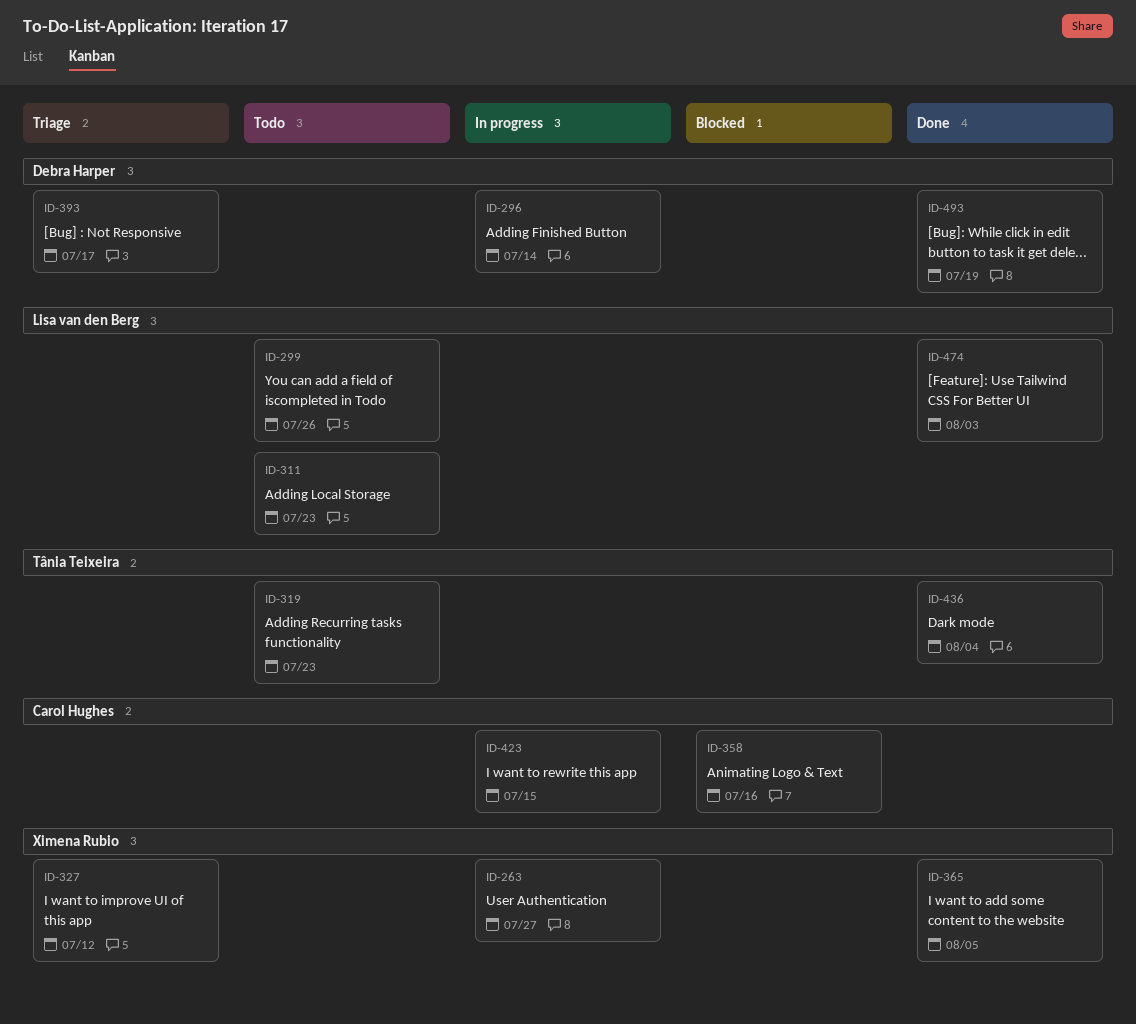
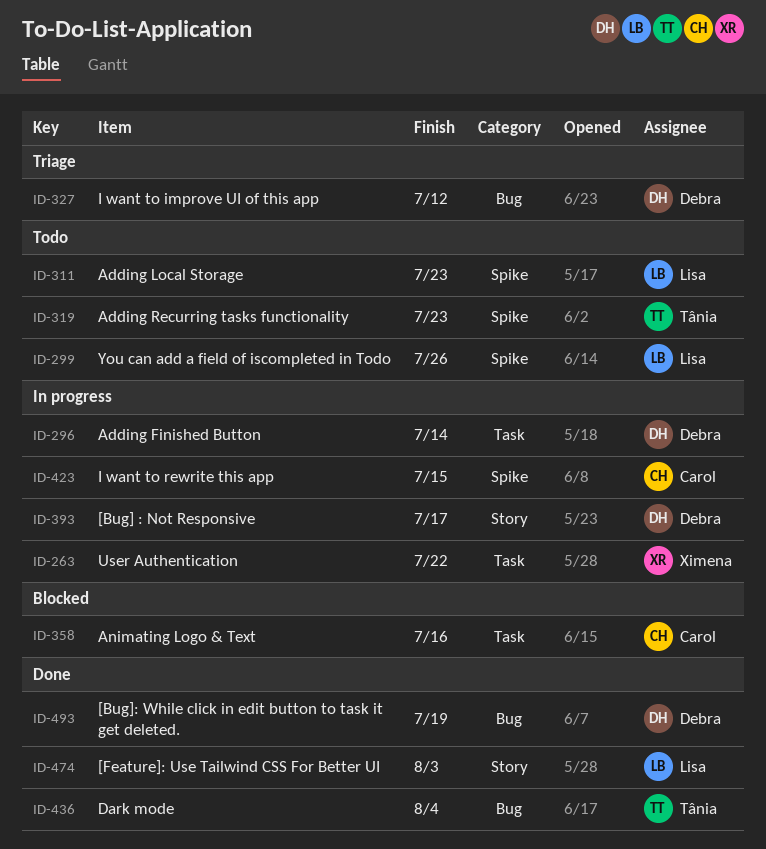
ID-263, due: Jul 27 -> Jul 22
ID-327, owner: Ximena Rubio -> Debra Harper
ID-365: present -> none
ID-393, status: Triage -> In progress

